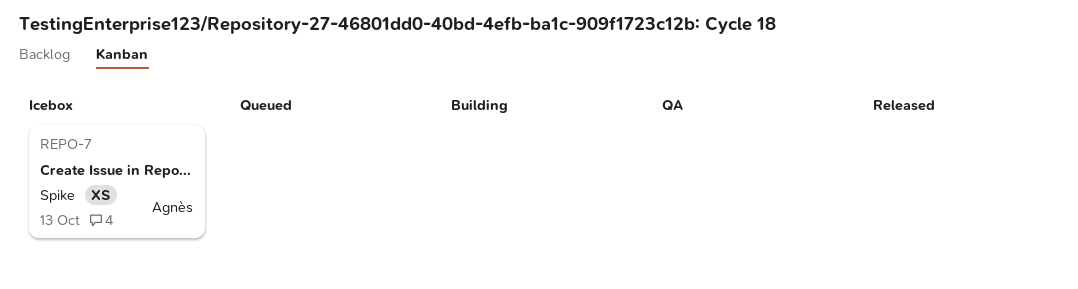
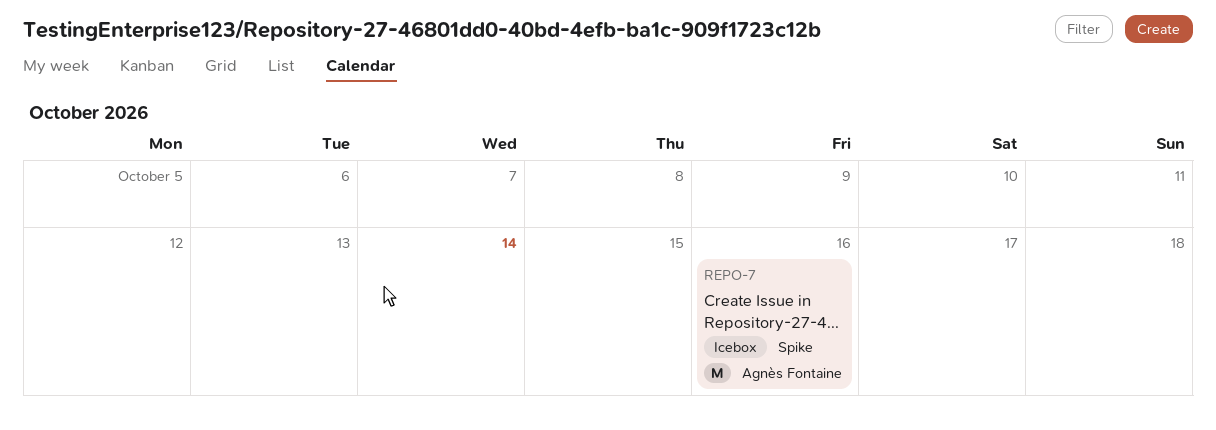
REPO-7, estimate: XS -> M
REPO-7, due: Oct 13 -> Oct 16

